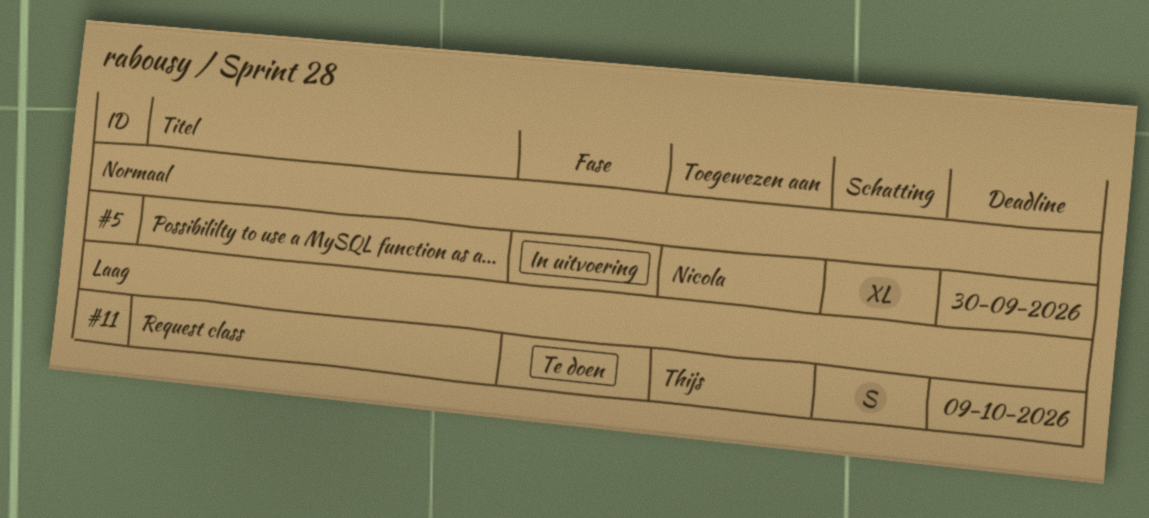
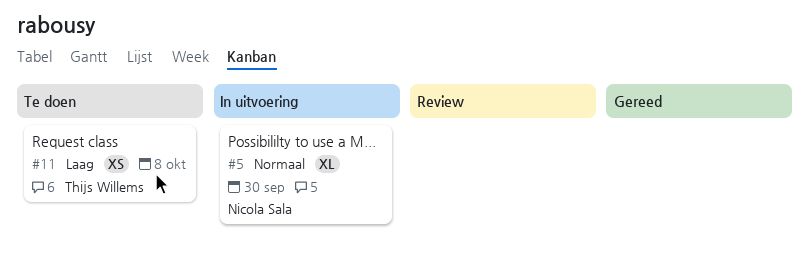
#11, estimate: S -> XS
#11, due: Oct 9 -> Oct 8

